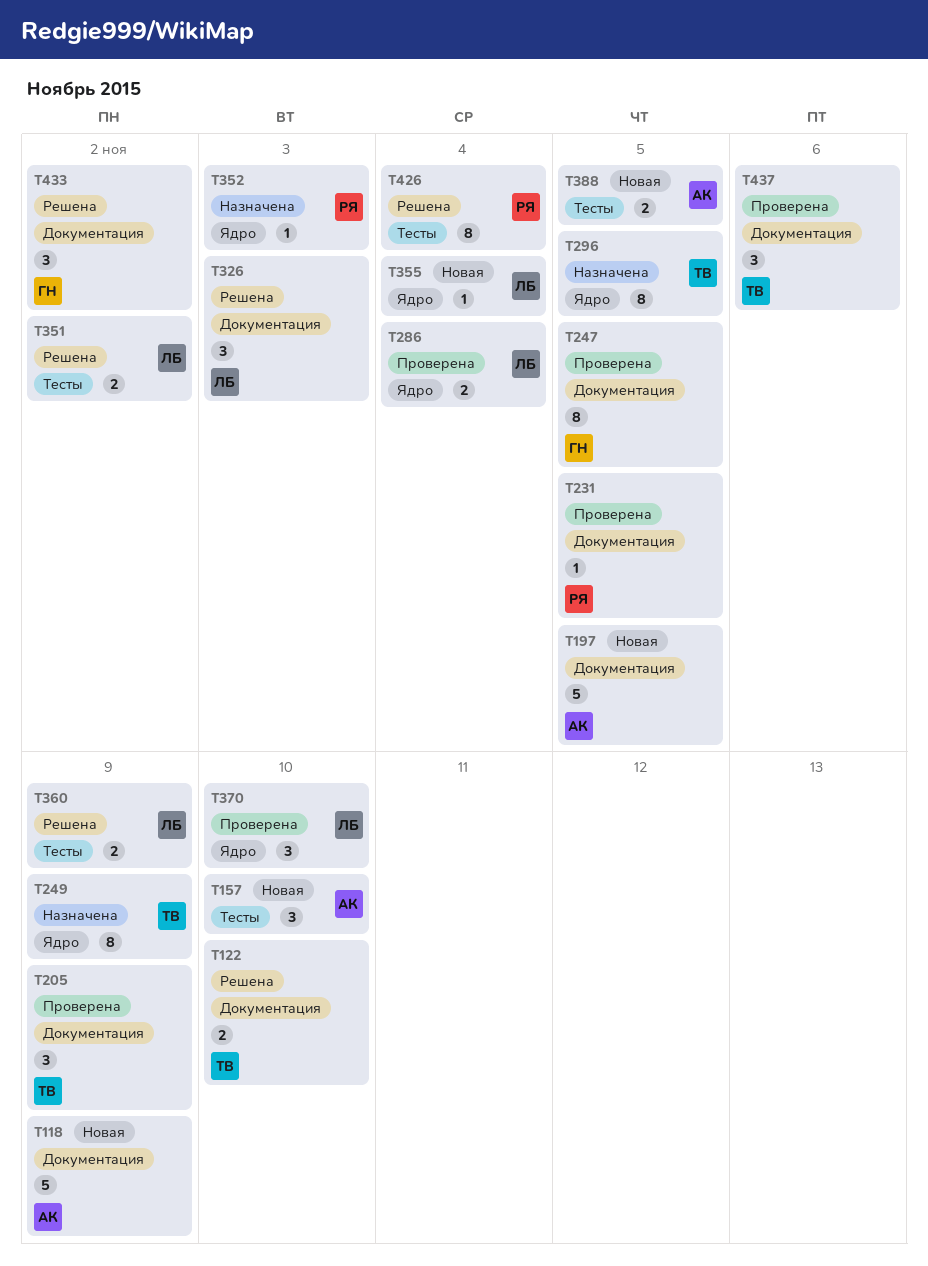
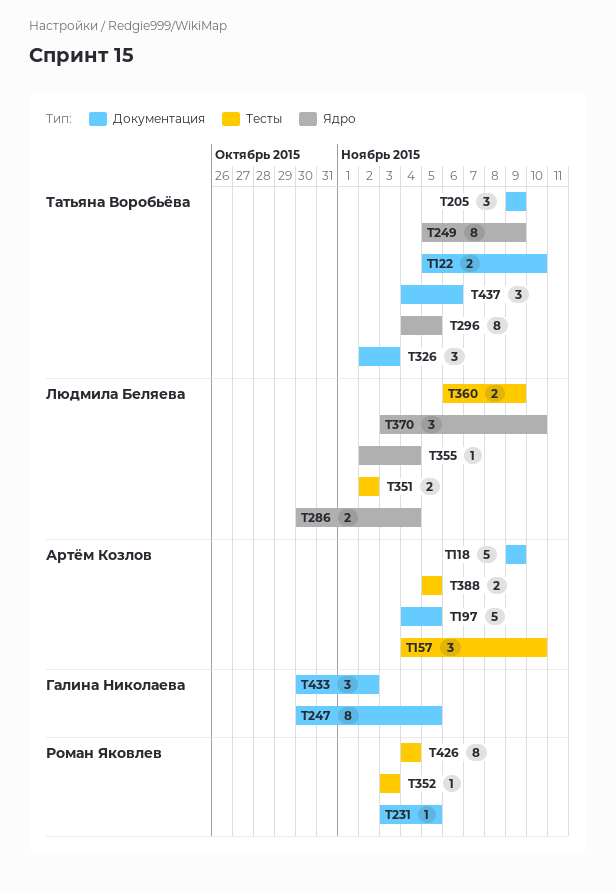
T326, owner: Людмила Беляева -> Татьяна Воробьёва
T352, label: Ядро -> Тесты

